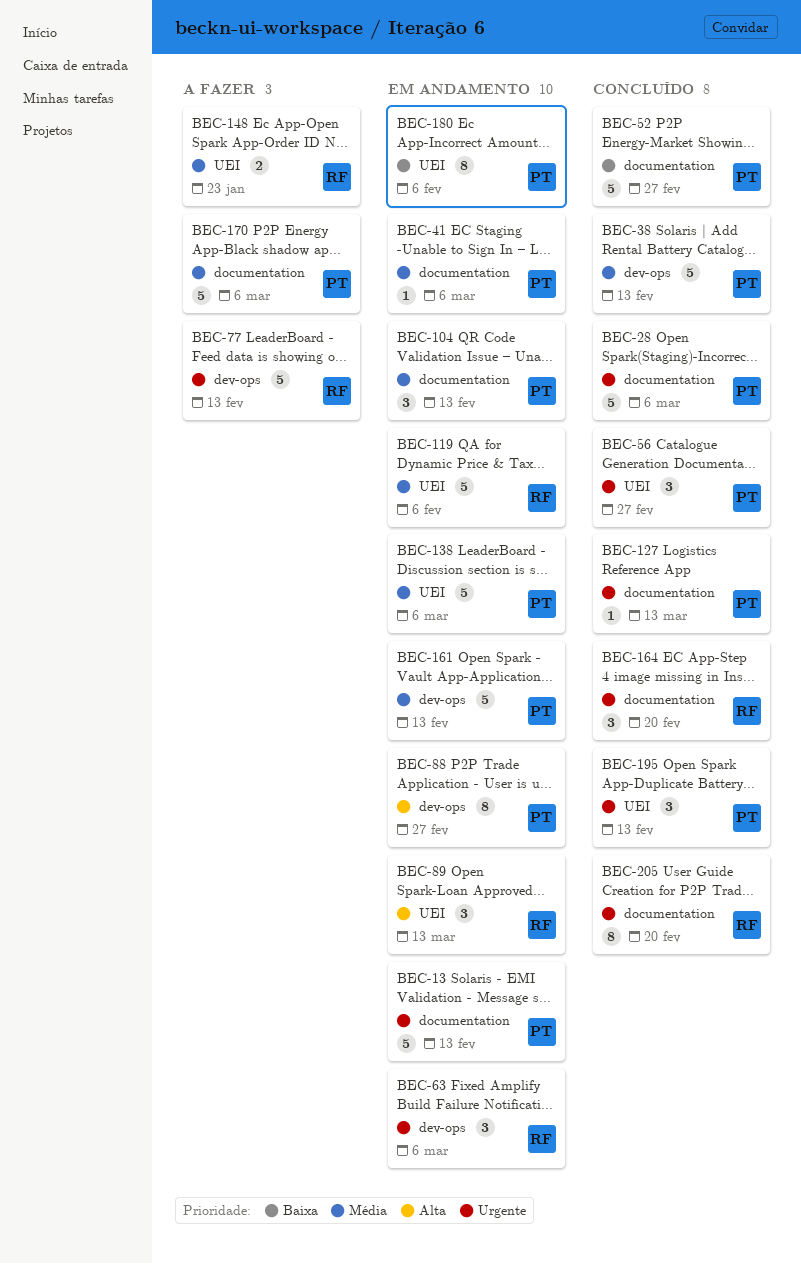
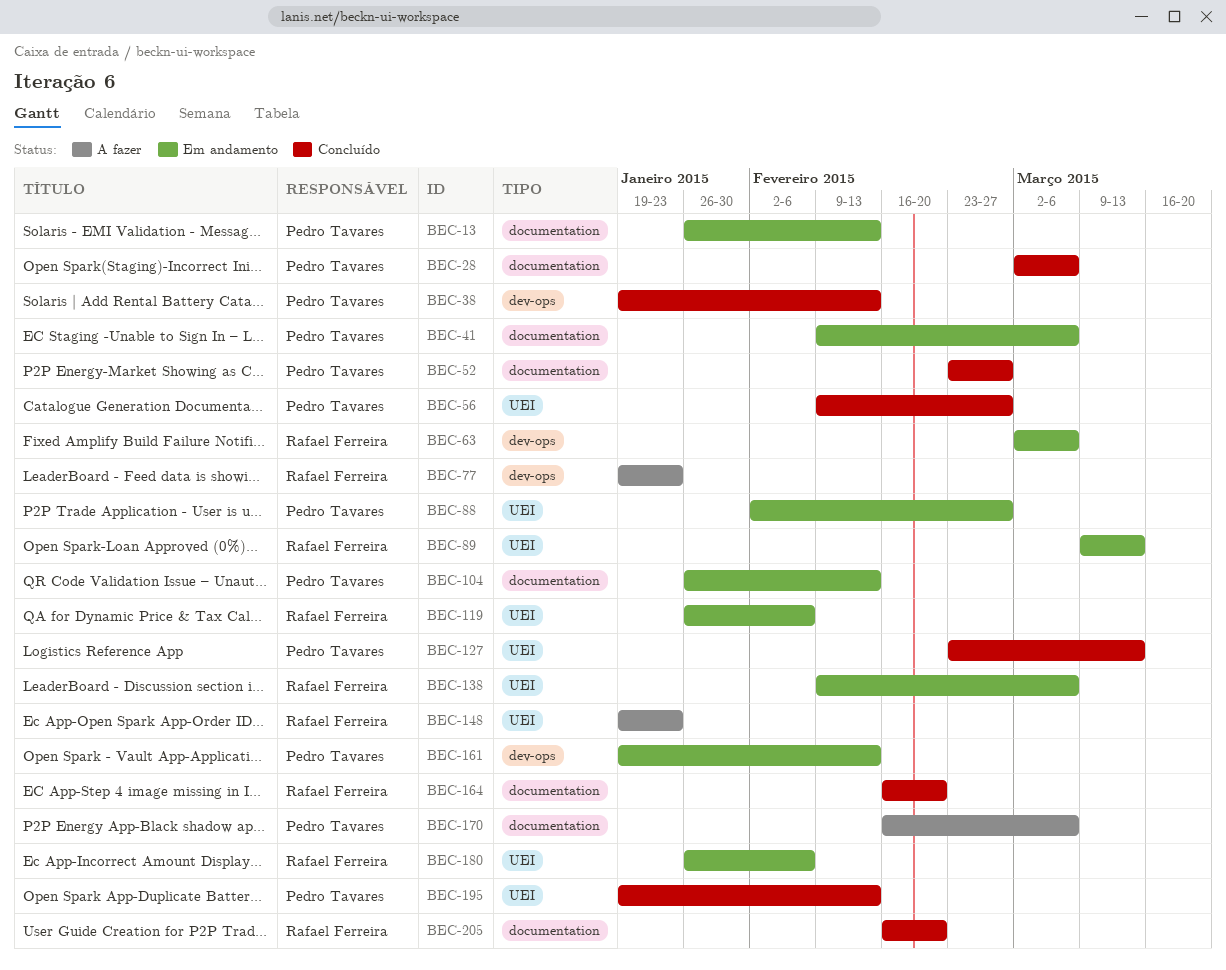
BEC-77, due: Feb 13 -> Jan 23
BEC-88, label: dev-ops -> UEI
BEC-127, label: documentation -> UEI
BEC-138, owner: Pedro Tavares -> Rafael Ferreira
BEC-180, owner: Pedro Tavares -> Rafael Ferreira

